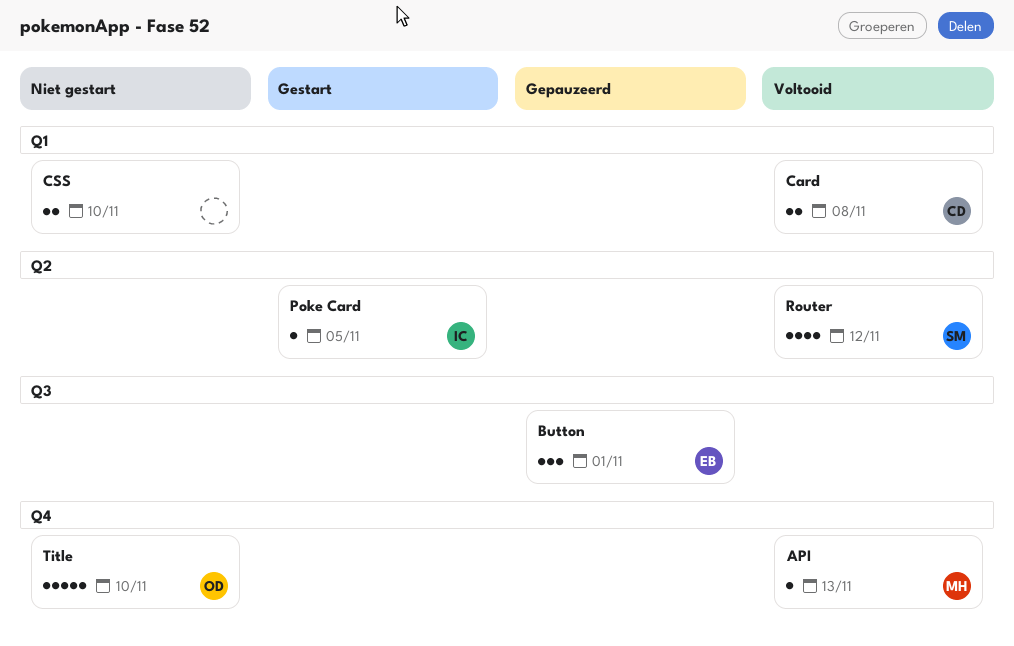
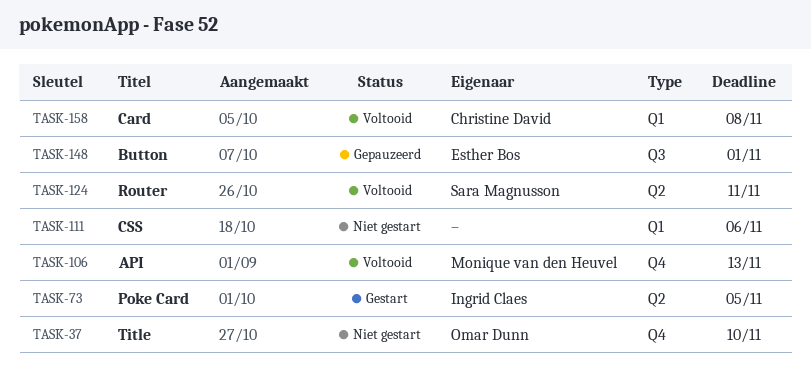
CSS, due: Nov 10 -> Nov 6
Router, due: Nov 12 -> Nov 11

